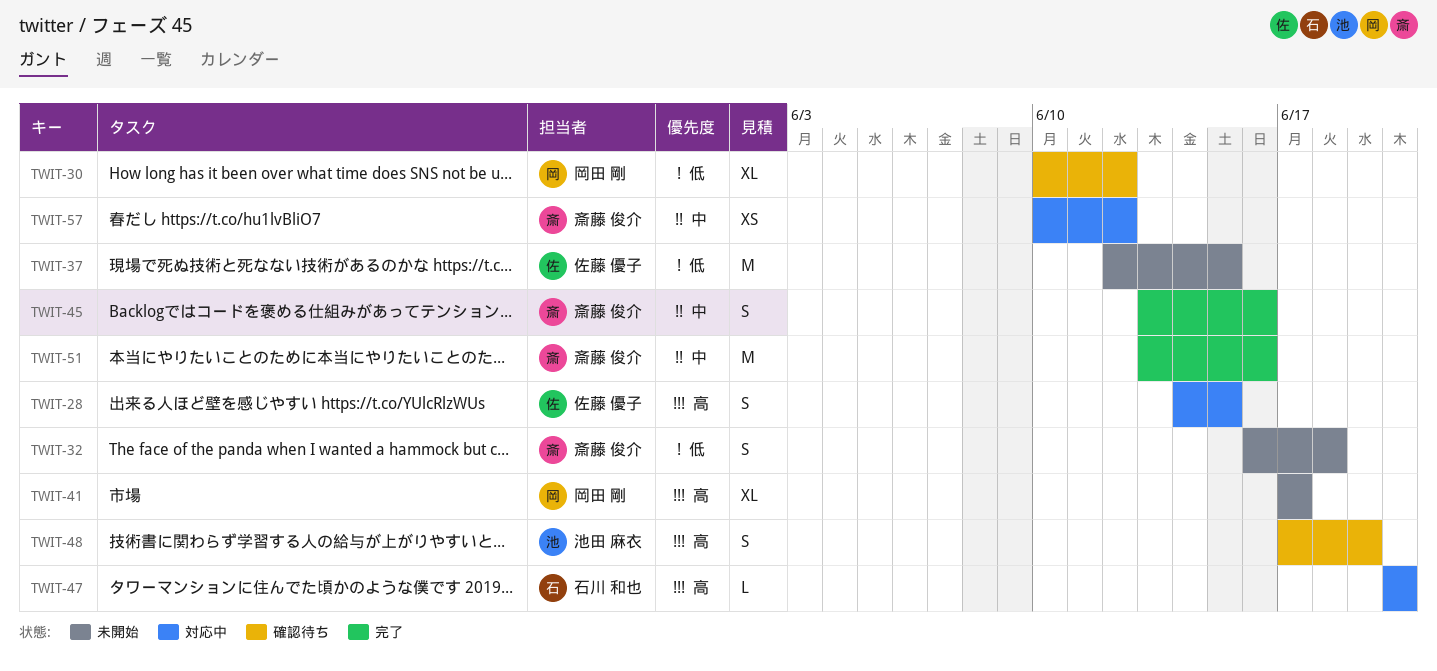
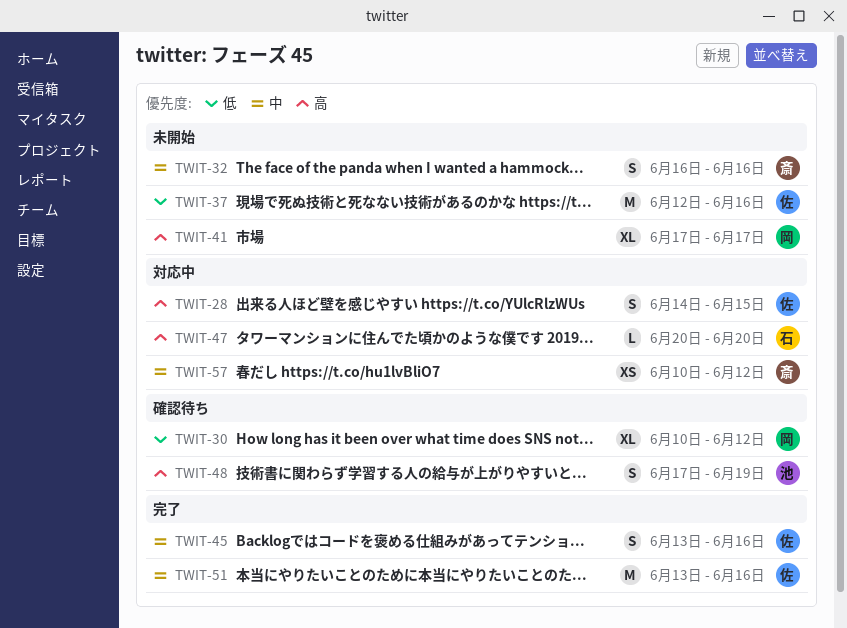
TWIT-32, priority: 低 -> 中
TWIT-32, due: Jun 18 -> Jun 16
TWIT-37, due: Jun 15 -> Jun 16
TWIT-45, owner: 斎藤 俊介 -> 佐藤 優子
TWIT-51, owner: 斎藤 俊介 -> 佐藤 優子

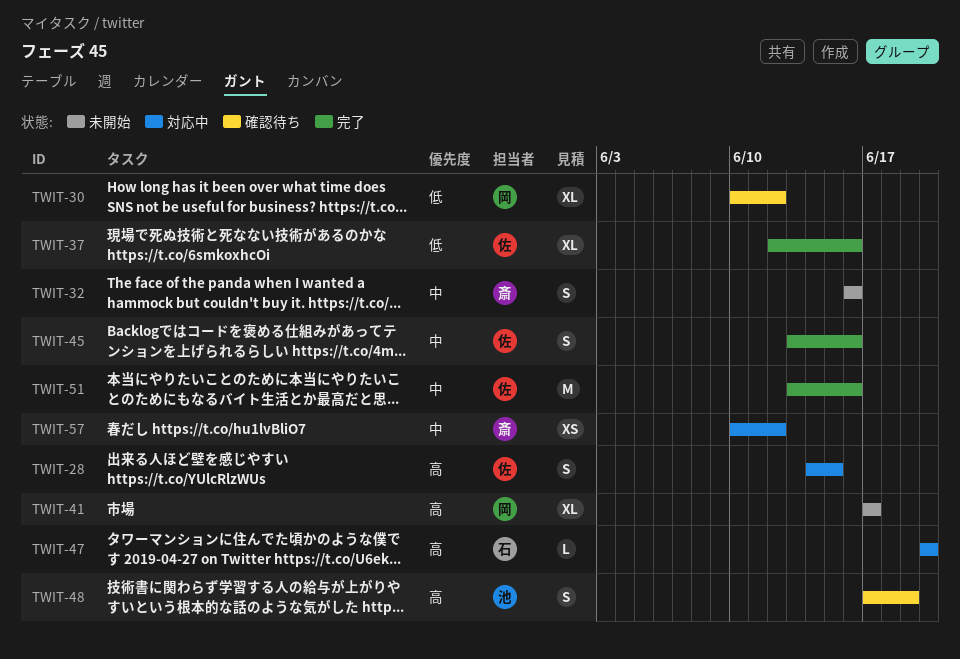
TWIT-37, status: 未開始 -> 完了
TWIT-37, estimate: M -> XL

